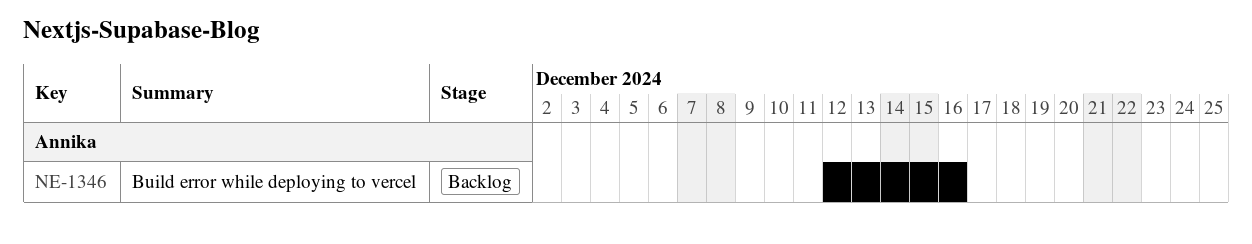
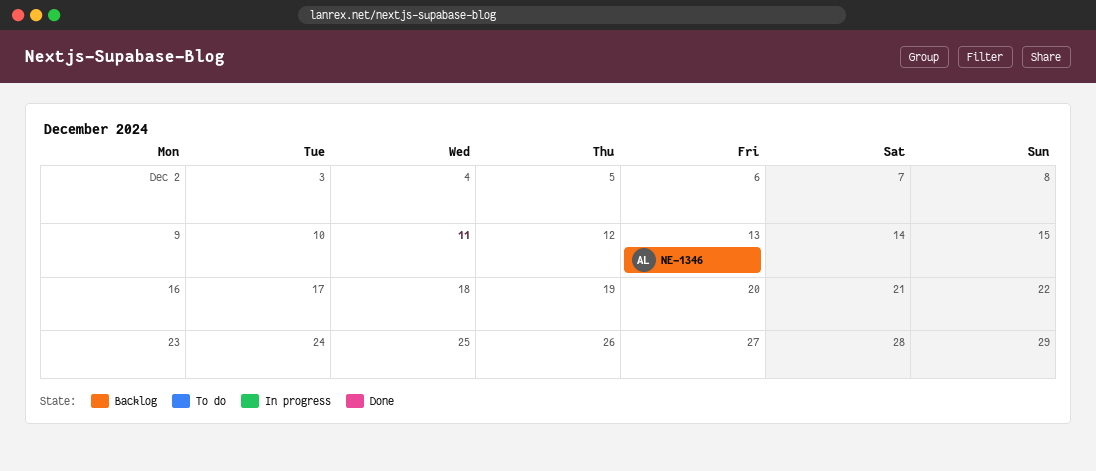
NE-1346, start: Dec 12 -> Dec 13
NE-1346, due: Dec 16 -> Dec 13

